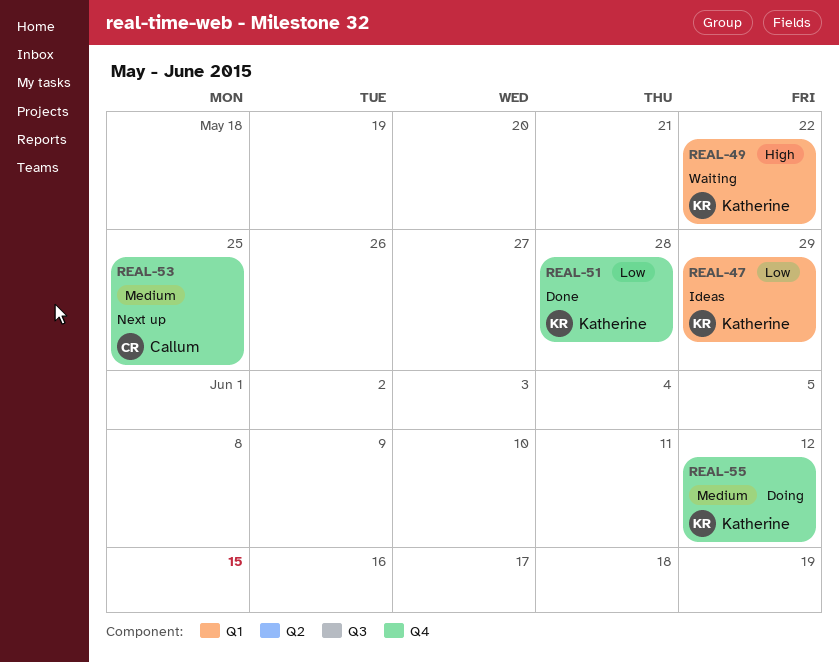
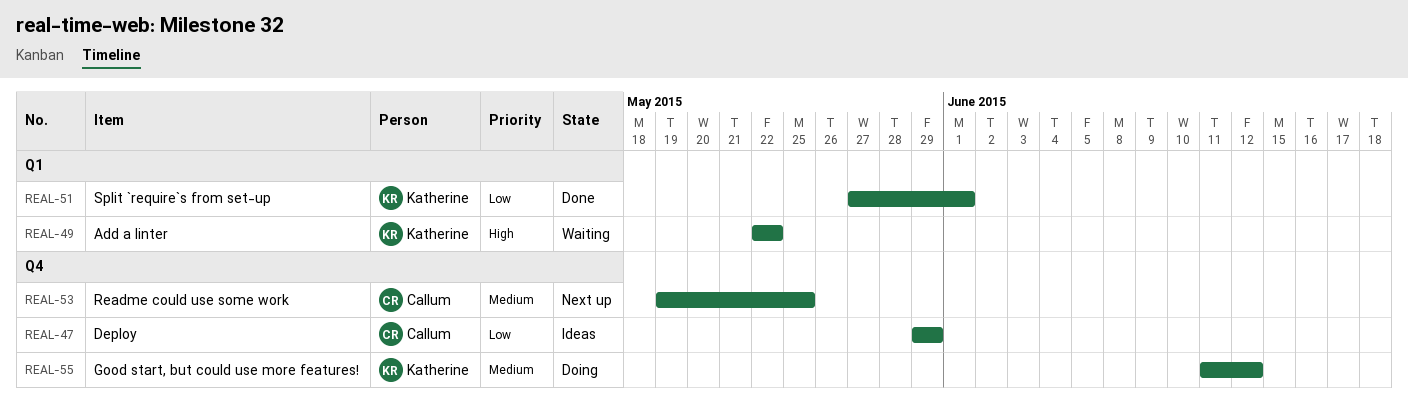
REAL-47, owner: Katherine -> Callum
REAL-47, label: Q1 -> Q4
REAL-51, label: Q4 -> Q1
REAL-51, due: May 28 -> Jun 1

